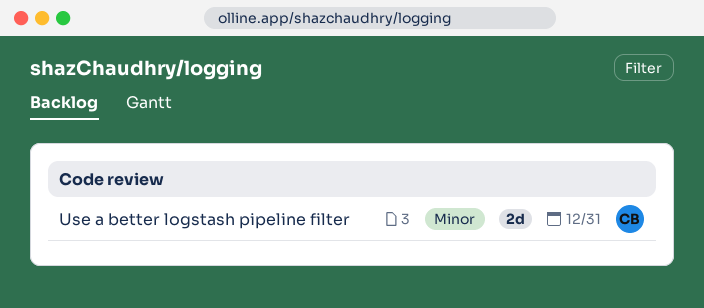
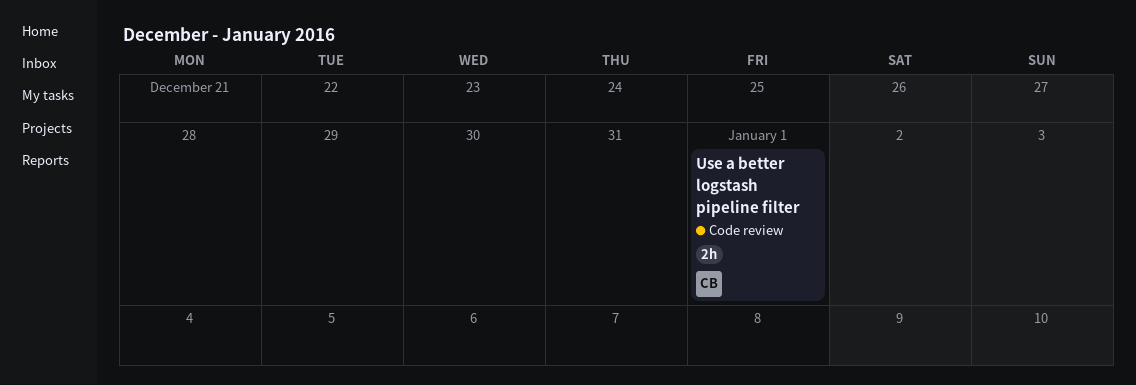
Use a better logstash pipeline filter, estimate: 2d -> 2h
Use a better logstash pipeline filter, due: Dec 31 -> Jan 1

